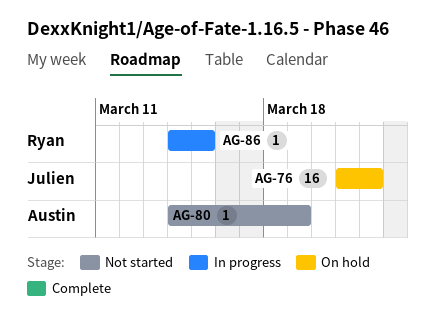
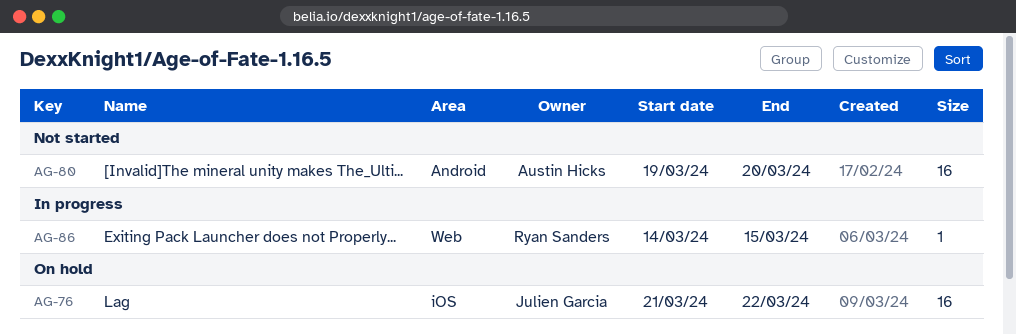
AG-80, estimate: 1 -> 16
AG-80, start: Mar 14 -> Mar 19
AG-80, due: Mar 19 -> Mar 20

